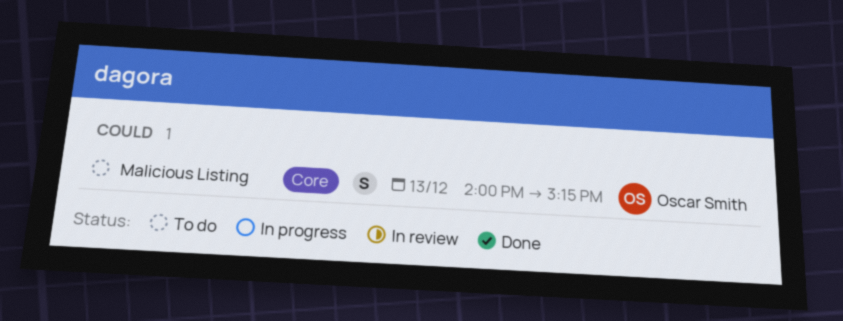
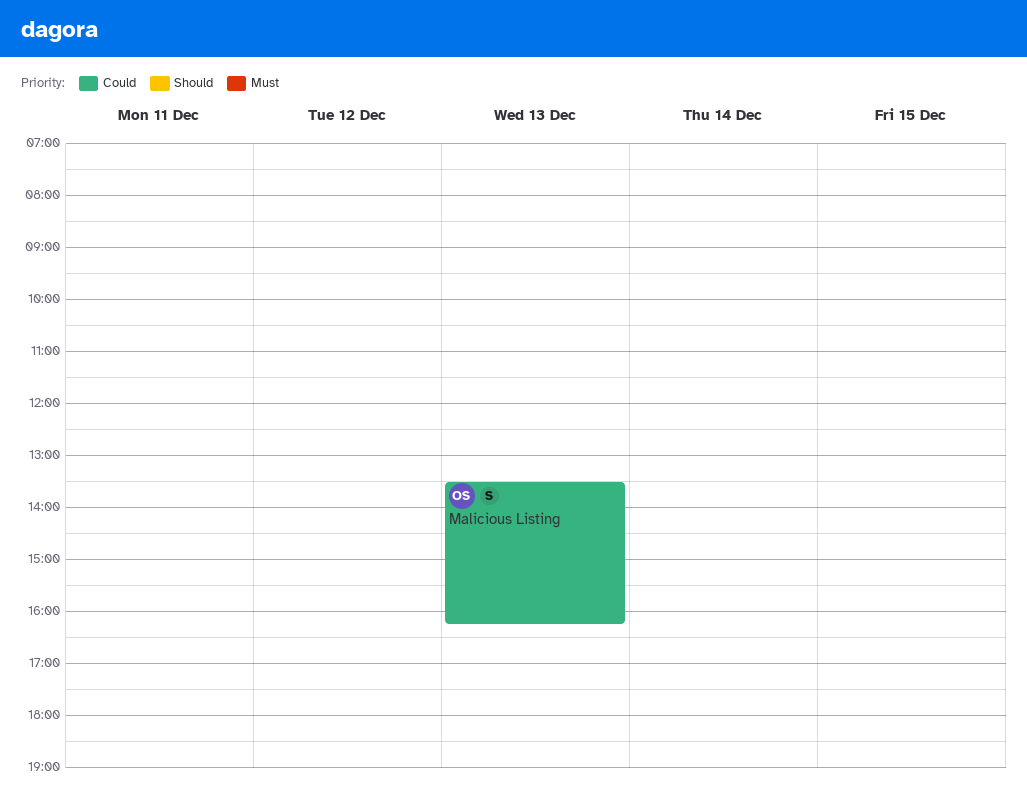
Malicious Listing, begins: 14:00 -> 13:30
Malicious Listing, ends: 15:15 -> 16:15

